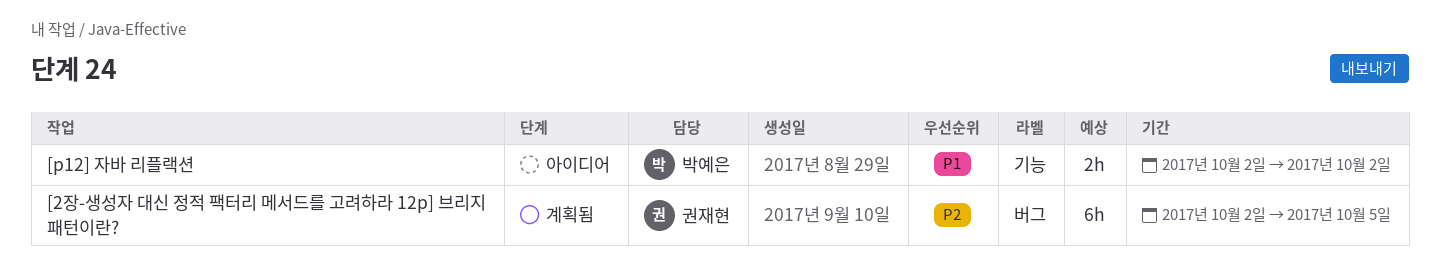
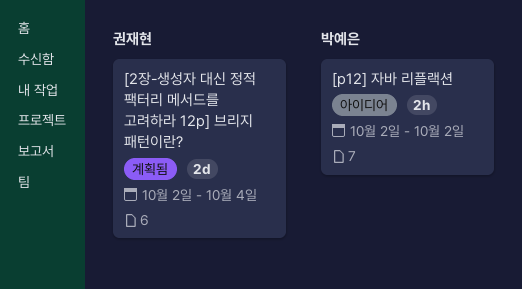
[2장-생성자 대신 정적 팩터리 메서드를 고려하라 12p] 브리지 패턴이란?, estimate: 6h -> 2d
[2장-생성자 대신 정적 팩터리 메서드를 고려하라 12p] 브리지 패턴이란?, due: Oct 5 -> Oct 4

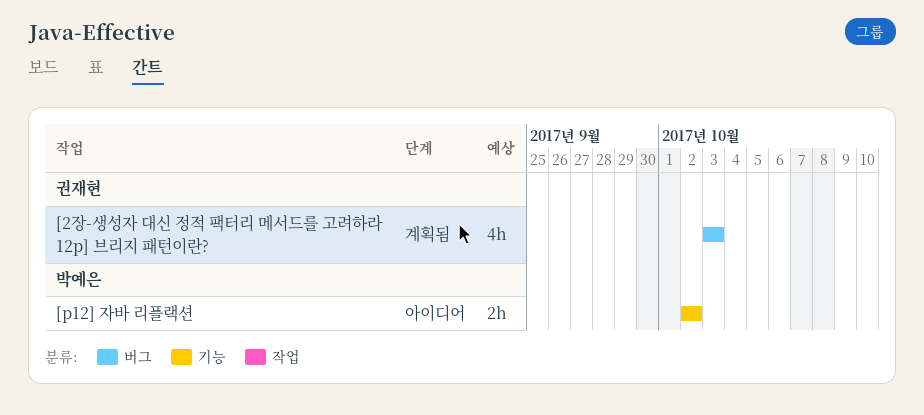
[2장-생성자 대신 정적 팩터리 메서드를 고려하라 12p] 브리지 패턴이란?, estimate: 2d -> 4h
[2장-생성자 대신 정적 팩터리 메서드를 고려하라 12p] 브리지 패턴이란?, start: Oct 2 -> Oct 3
[2장-생성자 대신 정적 팩터리 메서드를 고려하라 12p] 브리지 패턴이란?, due: Oct 4 -> Oct 3

